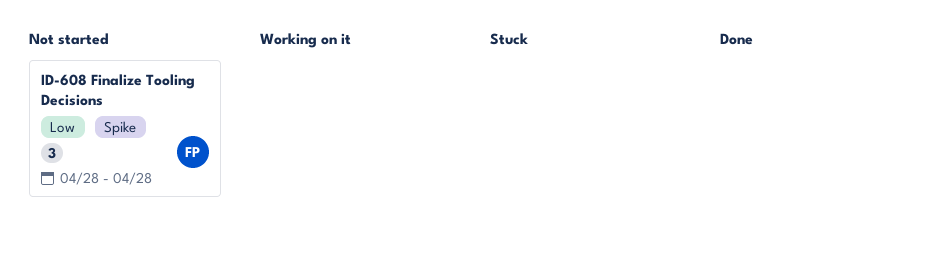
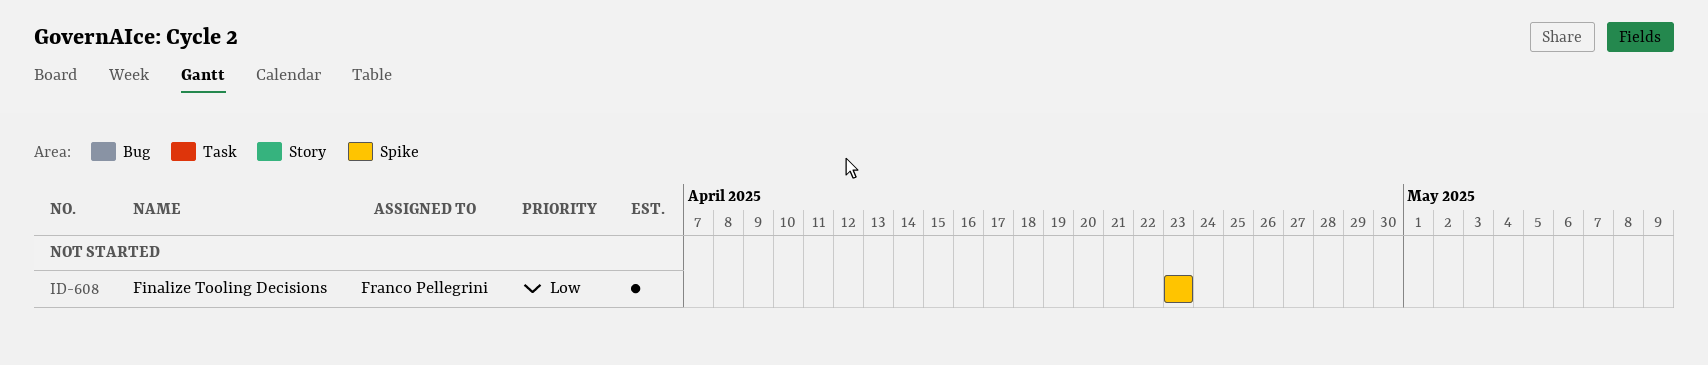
ID-608, estimate: 3 -> 1
ID-608, start: Apr 28 -> Apr 23
ID-608, due: Apr 28 -> Apr 23

